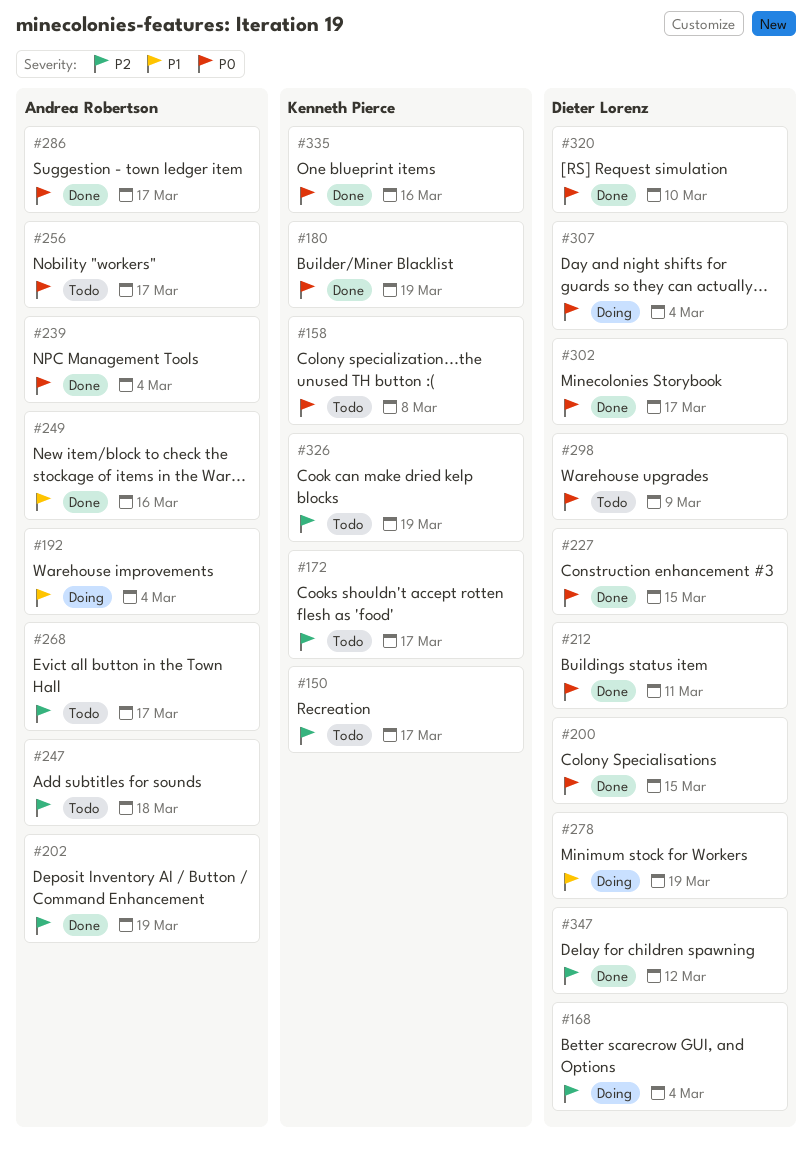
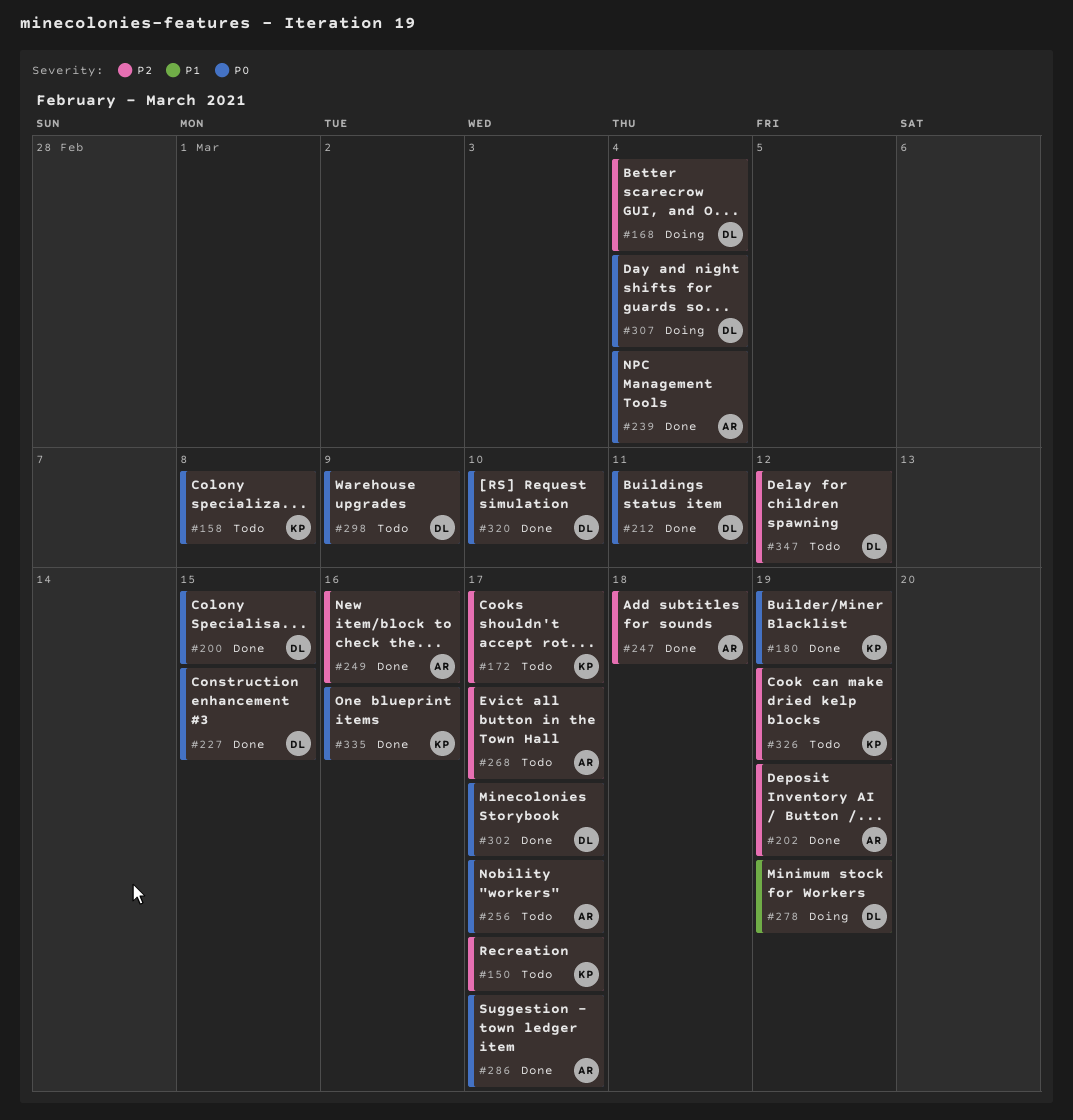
#192: present -> none
#247, status: Todo -> Done
#249, priority: P1 -> P2
#347, status: Done -> Todo

